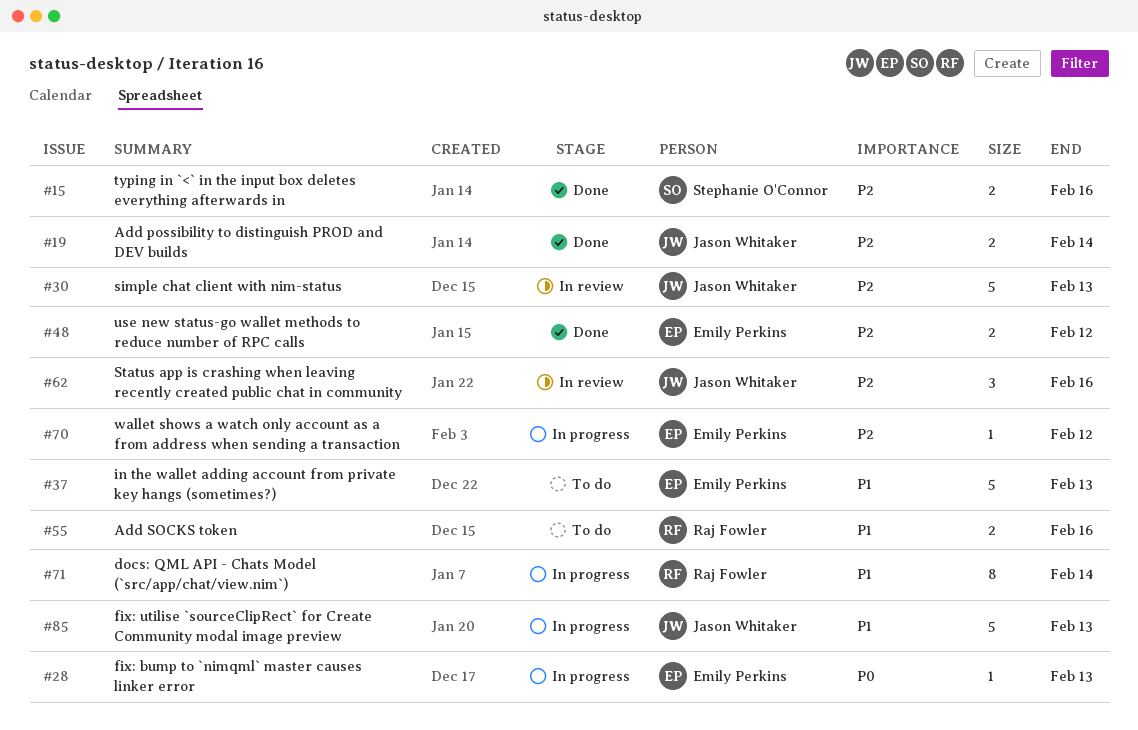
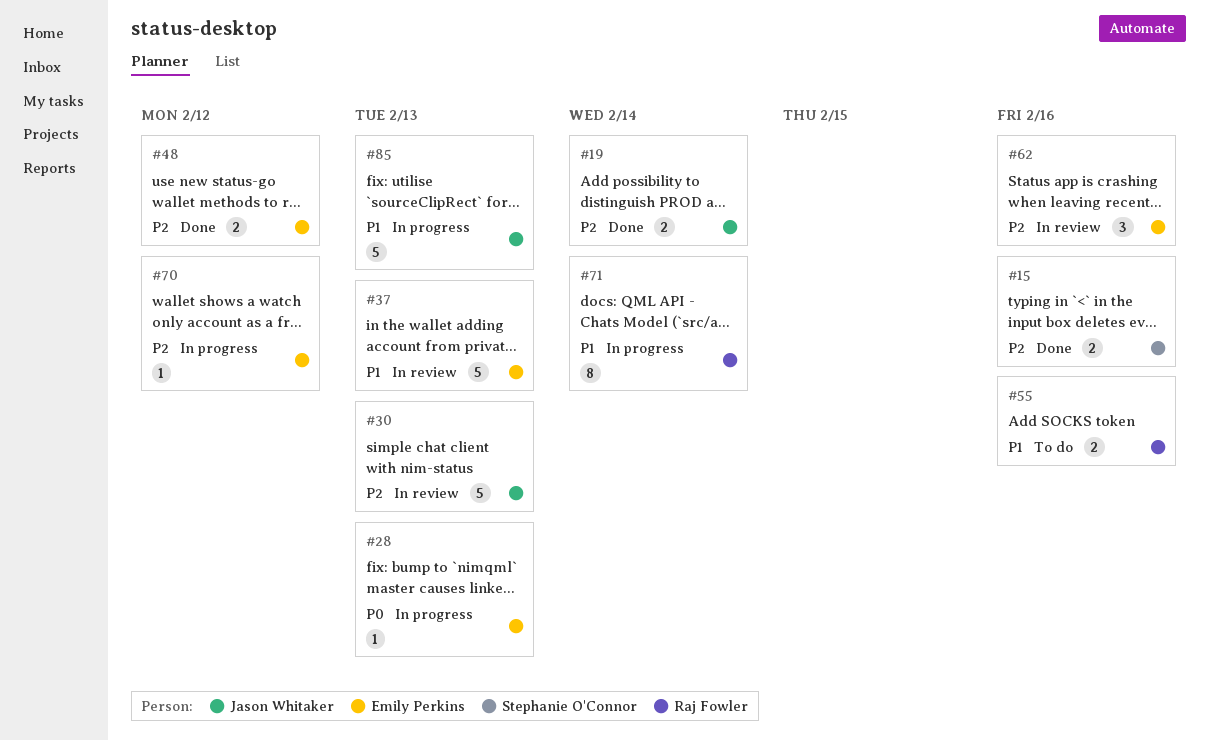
#37, status: To do -> In review
#62, owner: Jason Whitaker -> Emily Perkins

